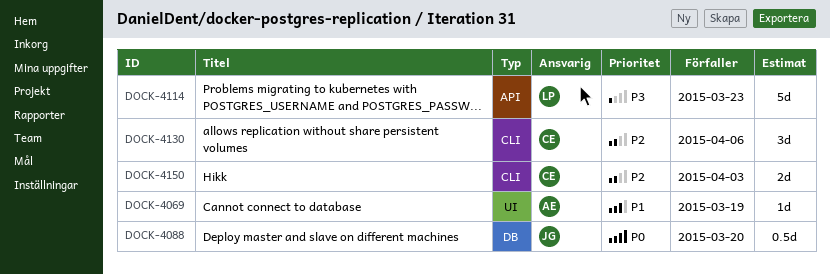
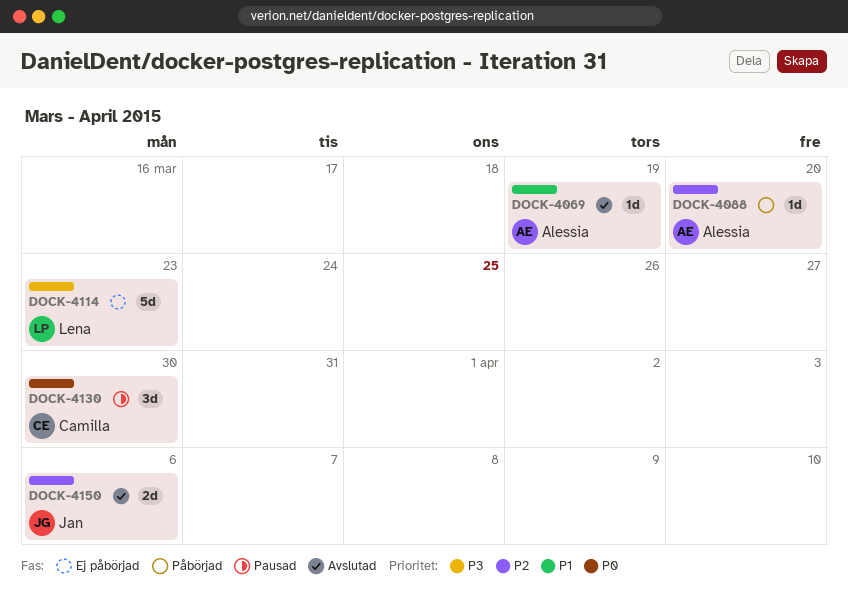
DOCK-4088, owner: Jan -> Alessia
DOCK-4088, priority: P0 -> P2
DOCK-4088, estimate: 0.5d -> 1d
DOCK-4130, priority: P2 -> P0
DOCK-4130, due: Apr 6 -> Mar 30
DOCK-4150, owner: Camilla -> Jan
DOCK-4150, due: Apr 3 -> Apr 6

